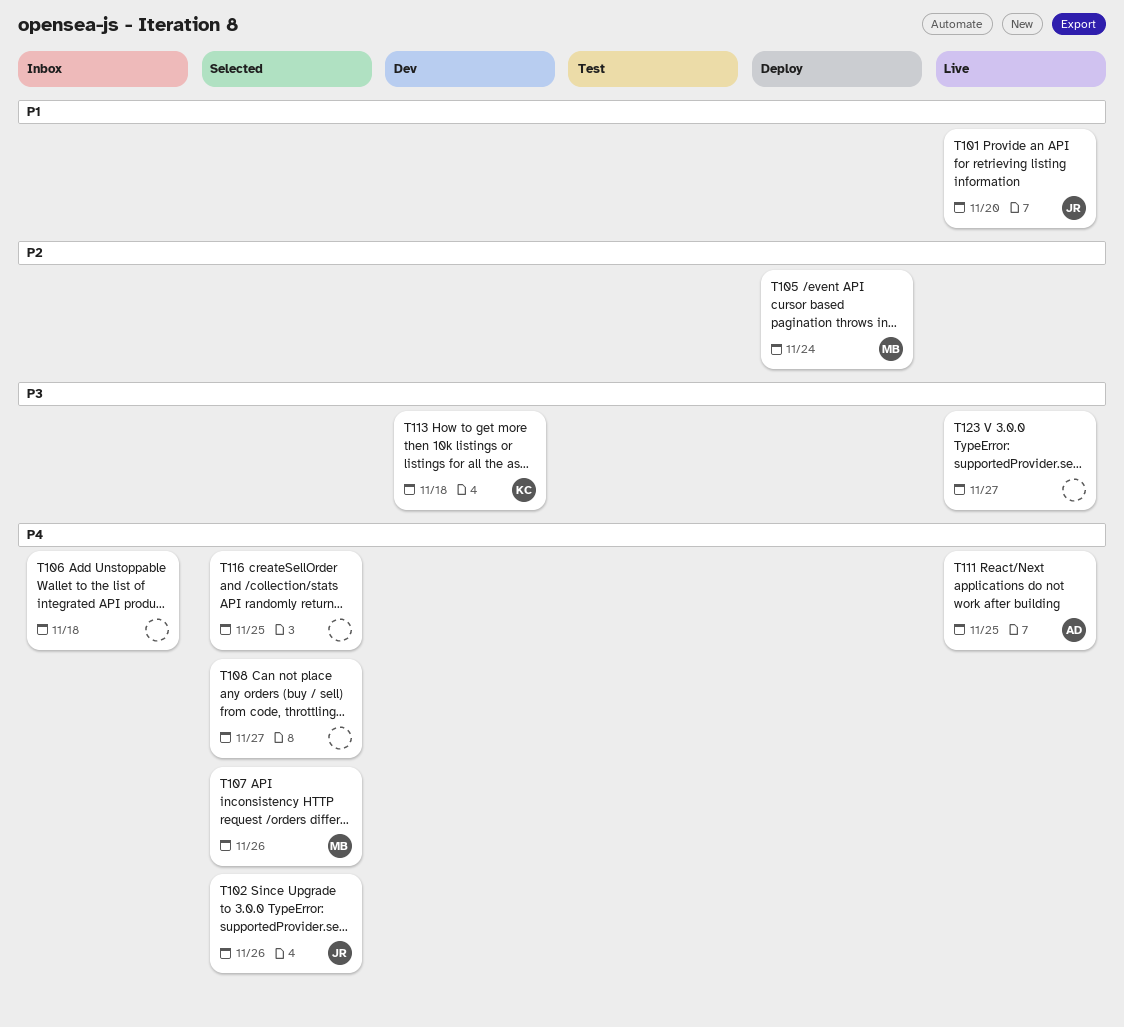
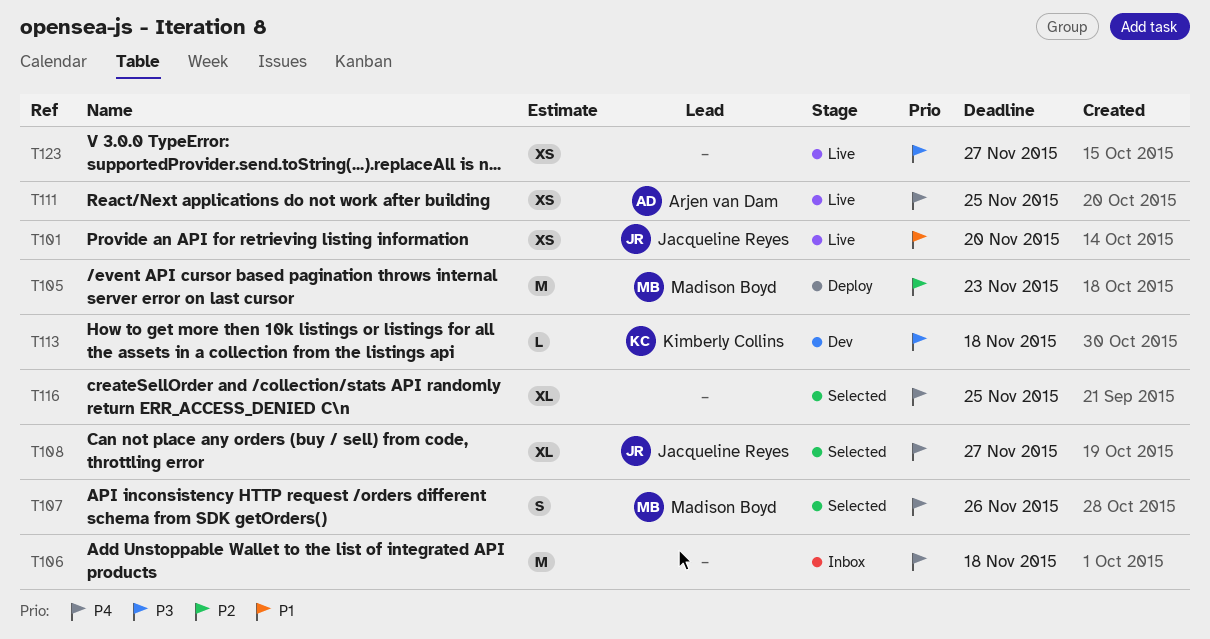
T102: present -> none
T105, due: Nov 24 -> Nov 23
T108, owner: none -> Jacqueline Reyes

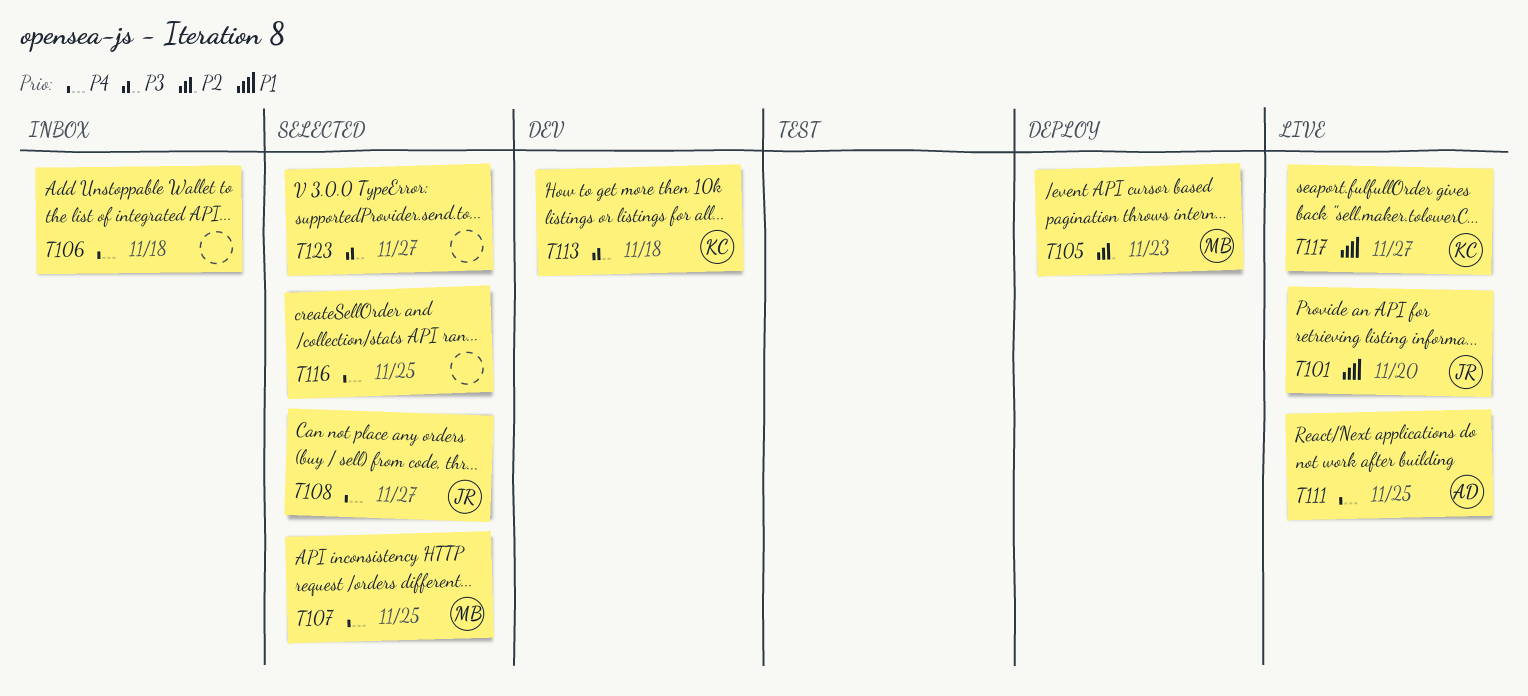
T107, due: Nov 26 -> Nov 25
T117: none -> present
T123, status: Live -> Selected

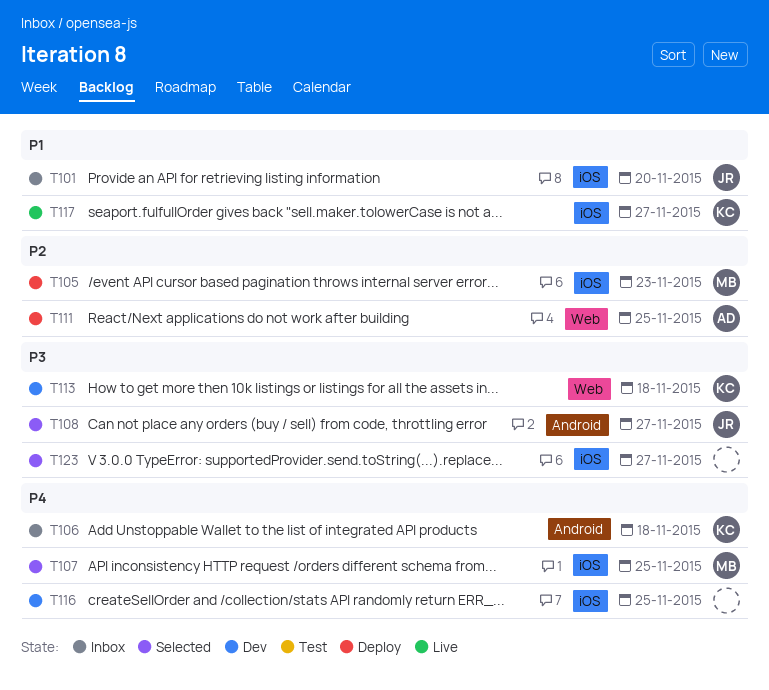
T101, status: Live -> Inbox
T106, owner: none -> KC
T108, priority: P4 -> P3
T111, status: Live -> Deploy
T111, priority: P4 -> P2
T116, status: Selected -> Dev

